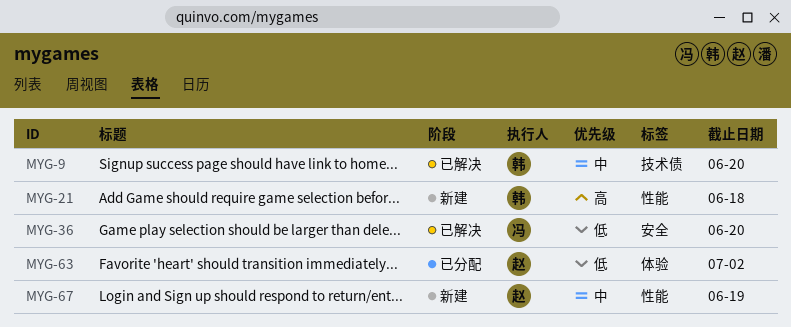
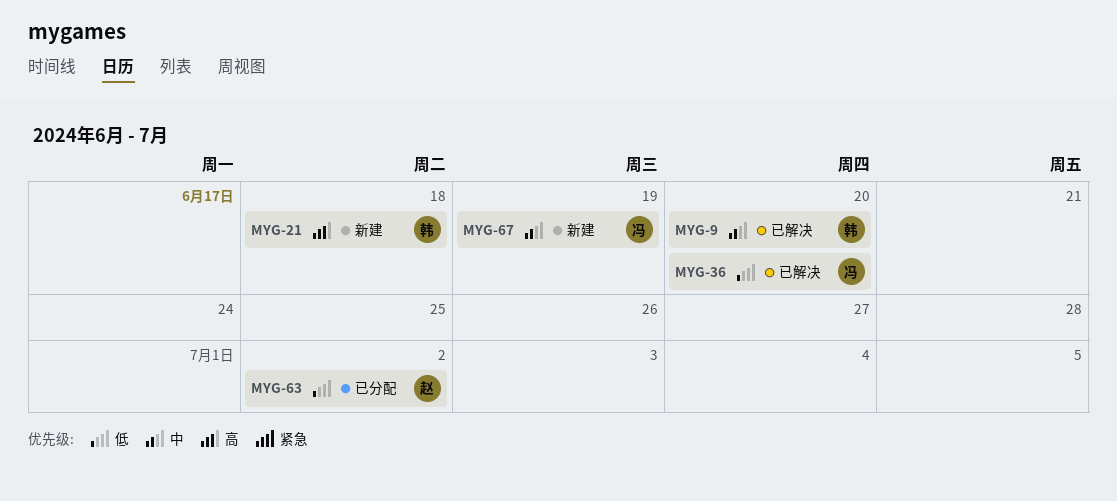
MYG-67, owner: 赵 -> 冯

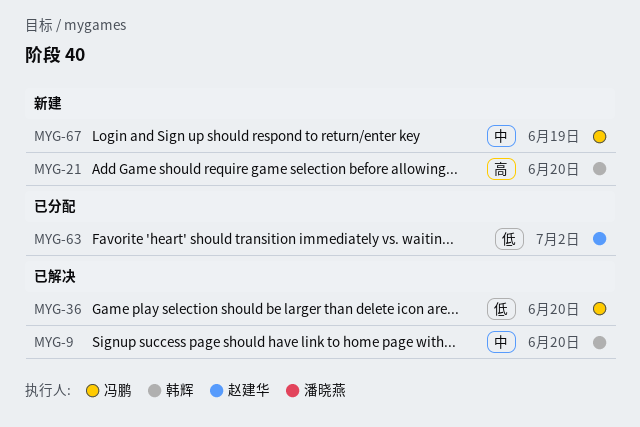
MYG-21, due: Jun 18 -> Jun 20

